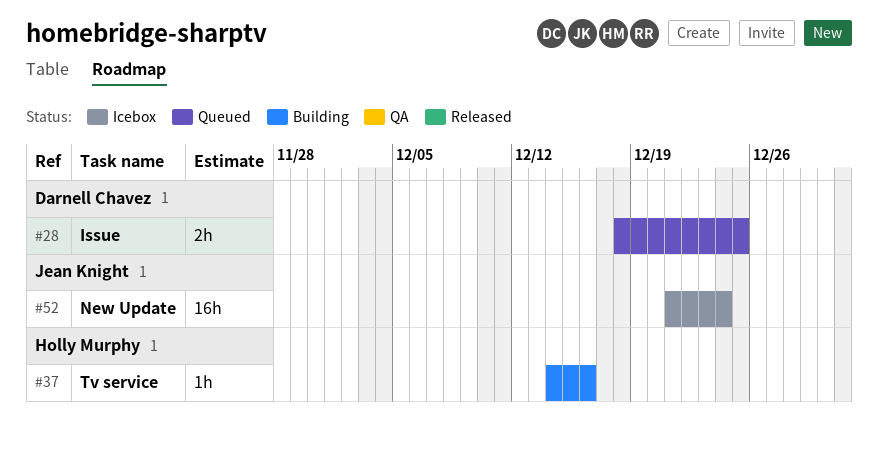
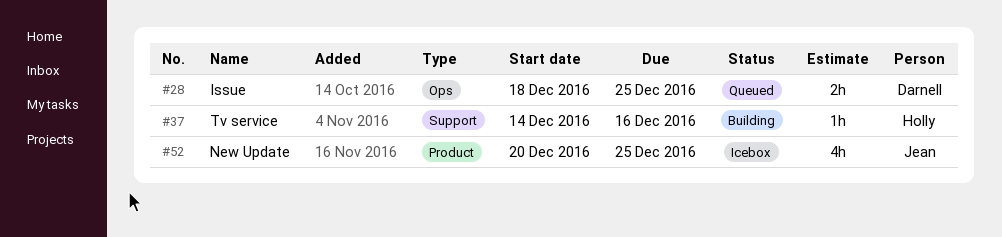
#52, estimate: 16h -> 4h
#52, start: Dec 21 -> Dec 20
#52, due: Dec 24 -> Dec 25

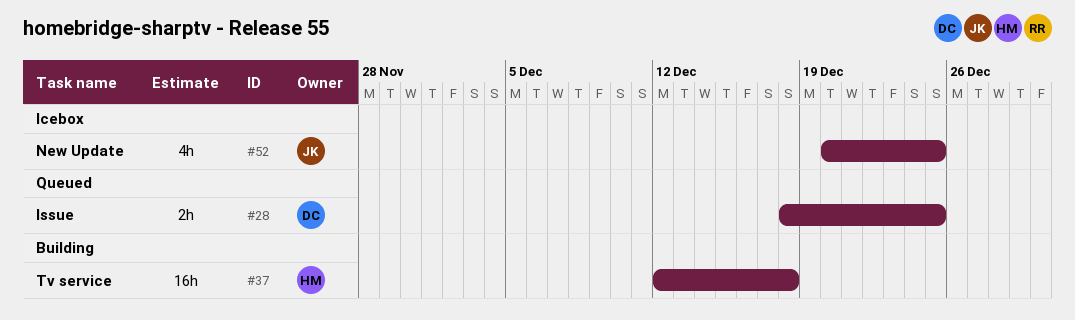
#37, estimate: 1h -> 16h
#37, start: Dec 14 -> Dec 12
#37, due: Dec 16 -> Dec 18

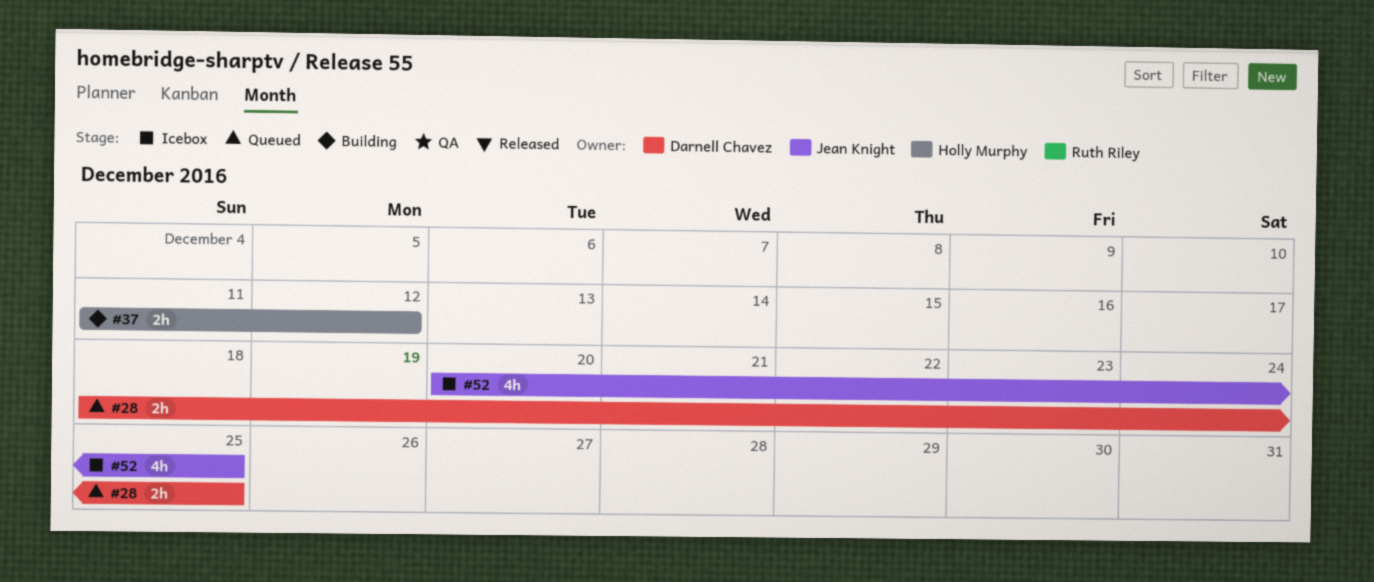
#37, estimate: 16h -> 2h
#37, start: Dec 12 -> Dec 11
#37, due: Dec 18 -> Dec 12

